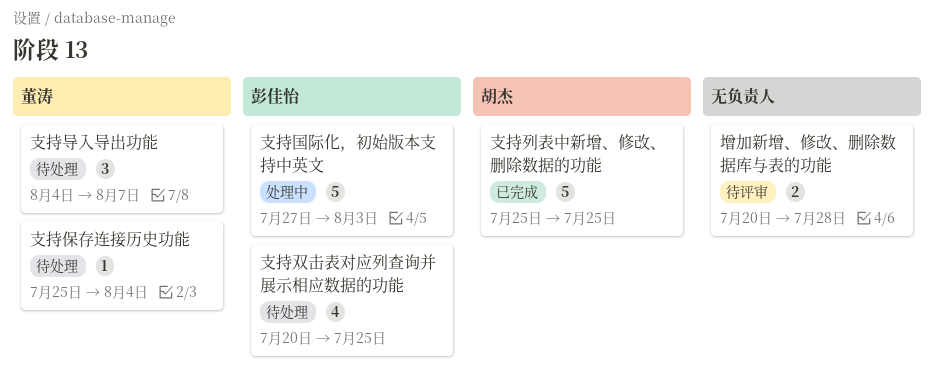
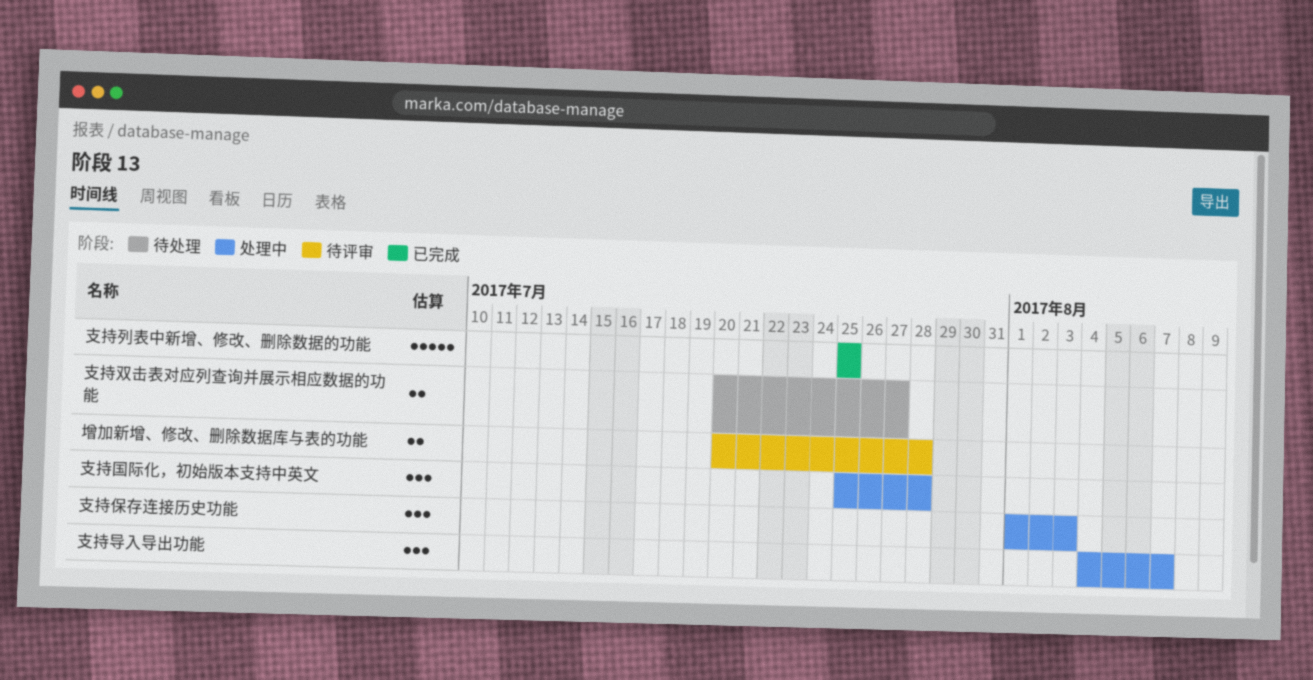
支持保存连接历史功能, status: 待处理 -> 处理中
支持保存连接历史功能, estimate: 1 -> 3
支持保存连接历史功能, start: Jul 25 -> Aug 1
支持保存连接历史功能, due: Aug 4 -> Aug 3
支持双击表对应列查询并展示相应数据的功能, estimate: 4 -> 2
支持双击表对应列查询并展示相应数据的功能, due: Jul 25 -> Jul 27
支持国际化，初始版本支持中英文, estimate: 5 -> 3
支持国际化，初始版本支持中英文, start: Jul 27 -> Jul 25
支持国际化，初始版本支持中英文, due: Aug 3 -> Jul 28
支持导入导出功能, status: 待处理 -> 处理中

